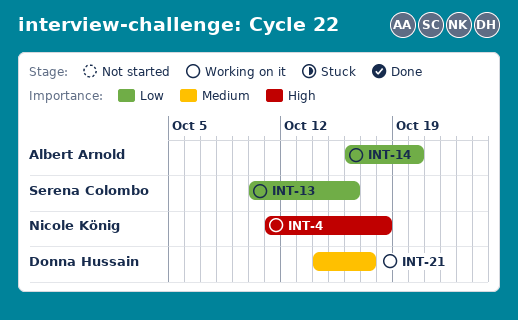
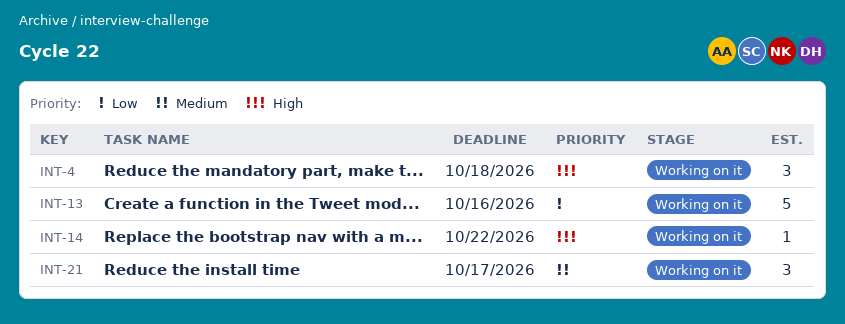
INT-14, priority: Low -> High
INT-14, due: Oct 20 -> Oct 22

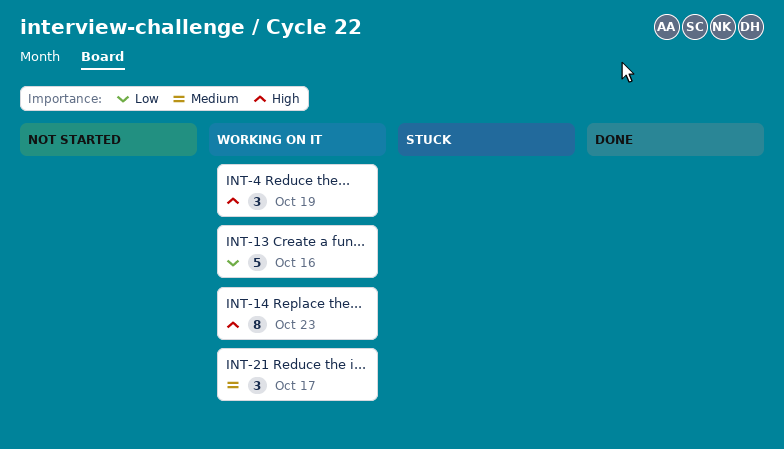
INT-4, due: Oct 18 -> Oct 19
INT-14, estimate: 1 -> 8
INT-14, due: Oct 22 -> Oct 23

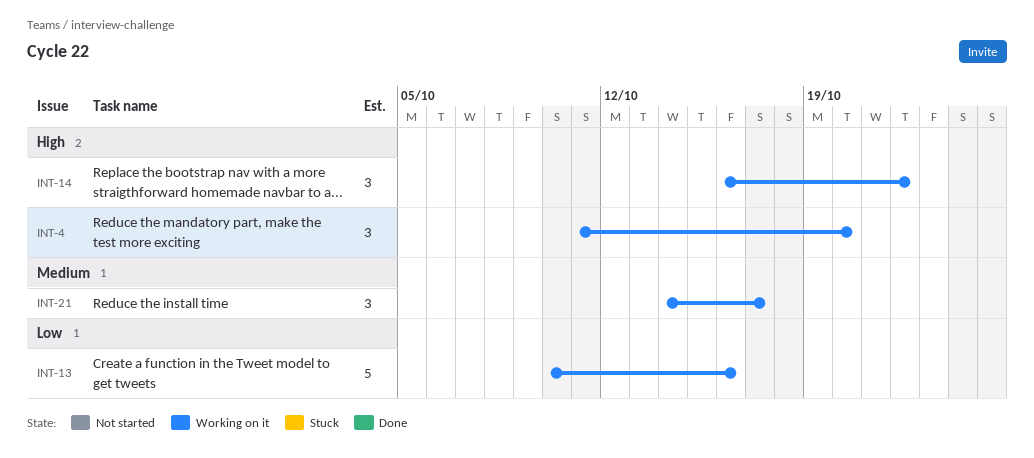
INT-4, due: Oct 19 -> Oct 20
INT-14, estimate: 8 -> 3
INT-14, due: Oct 23 -> Oct 22

